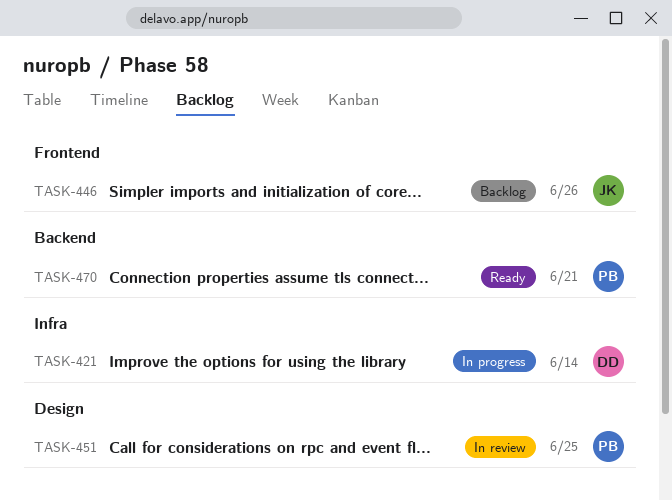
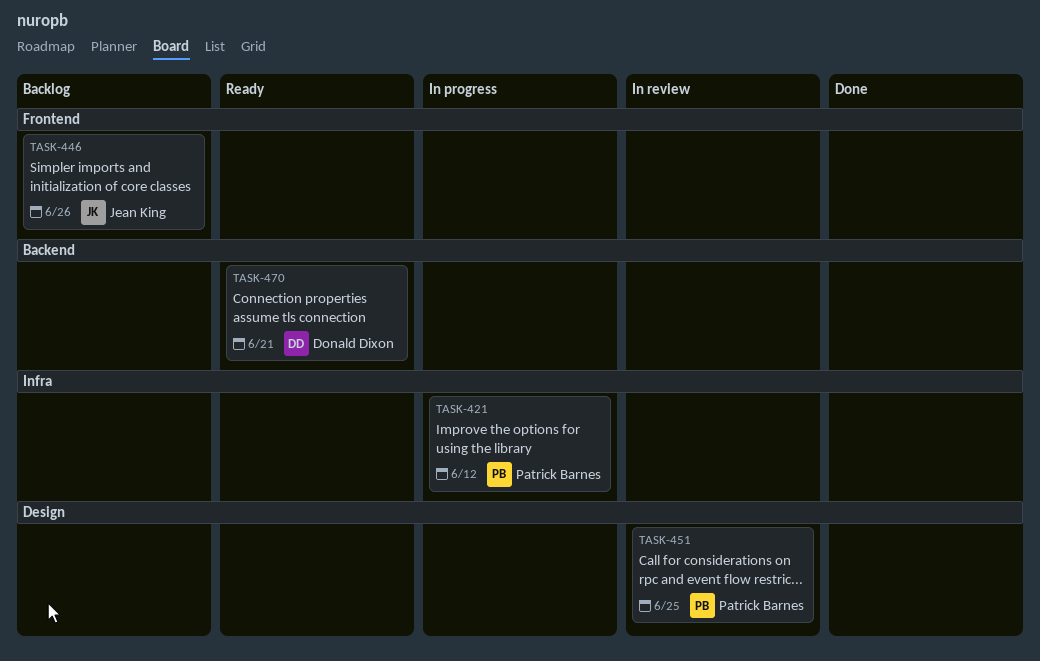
TASK-421, owner: Donald Dixon -> Patrick Barnes
TASK-421, due: Jun 14 -> Jun 12
TASK-470, owner: Patrick Barnes -> Donald Dixon

